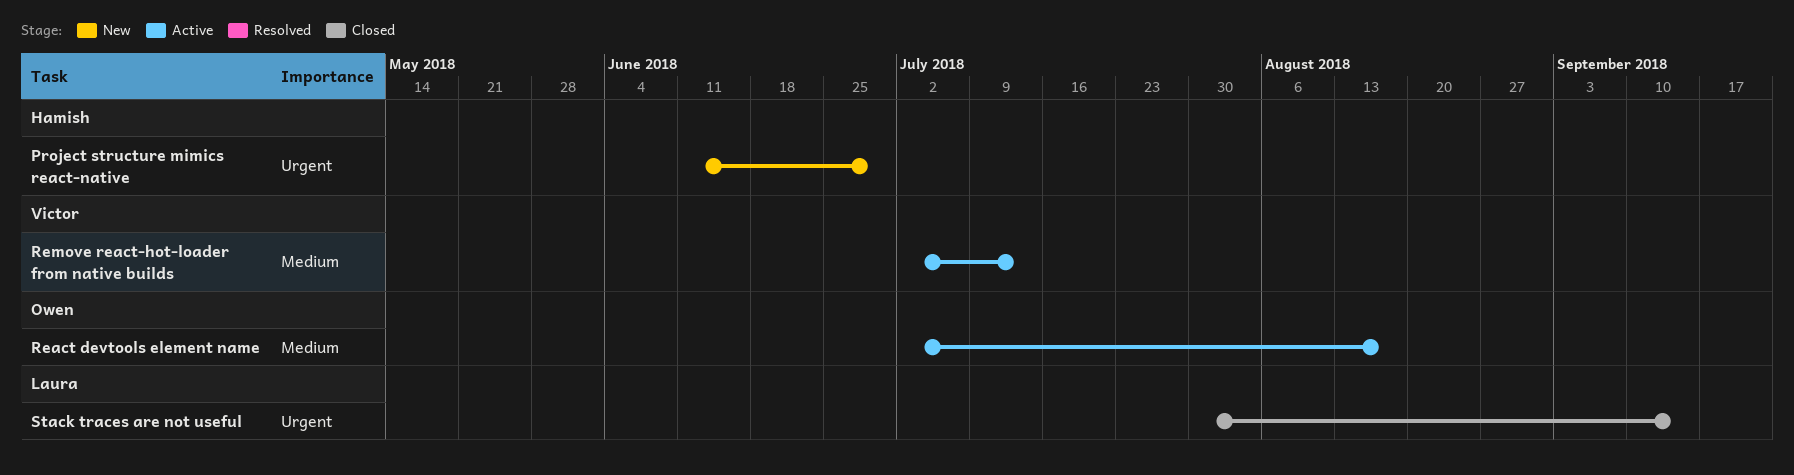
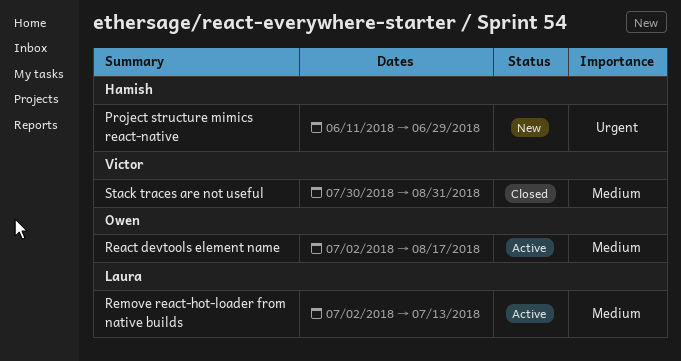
Remove react-hot-loader from native builds, owner: Victor -> Laura
Stack traces are not useful, owner: Laura -> Victor
Stack traces are not useful, priority: Urgent -> Medium
Stack traces are not useful, due: Sep 14 -> Aug 31

